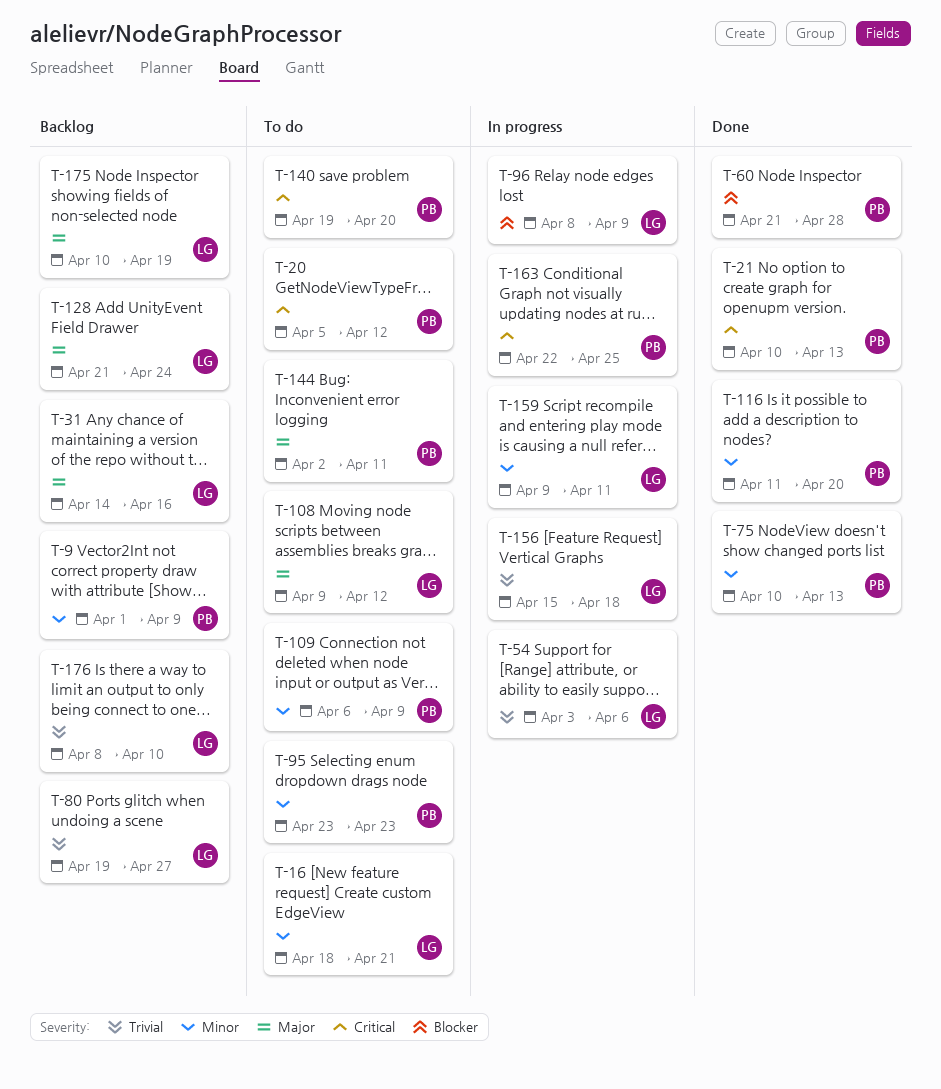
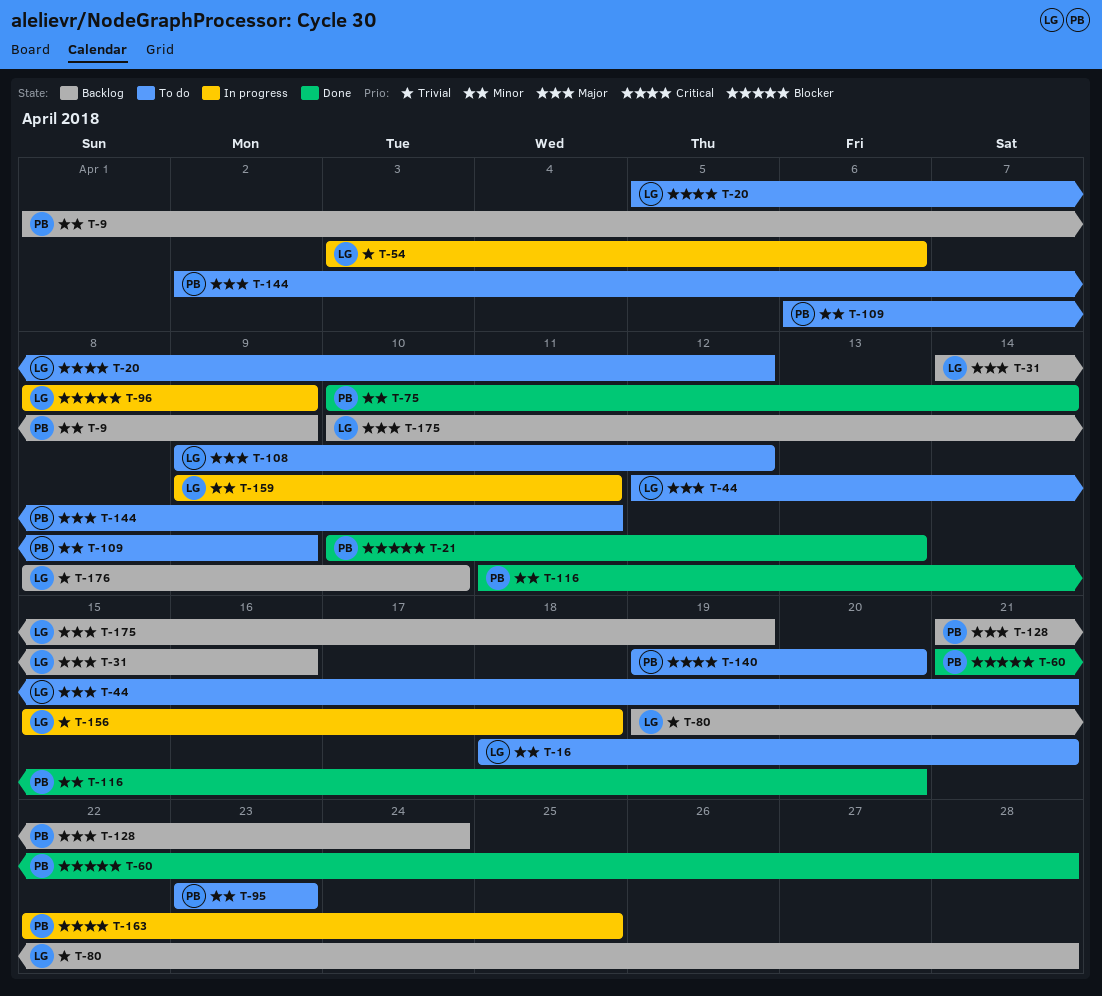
T-20, owner: PB -> LG
T-21, priority: Critical -> Blocker
T-44: none -> present
T-75, due: Apr 13 -> Apr 14
T-80, due: Apr 27 -> Apr 28
T-128, owner: LG -> PB

